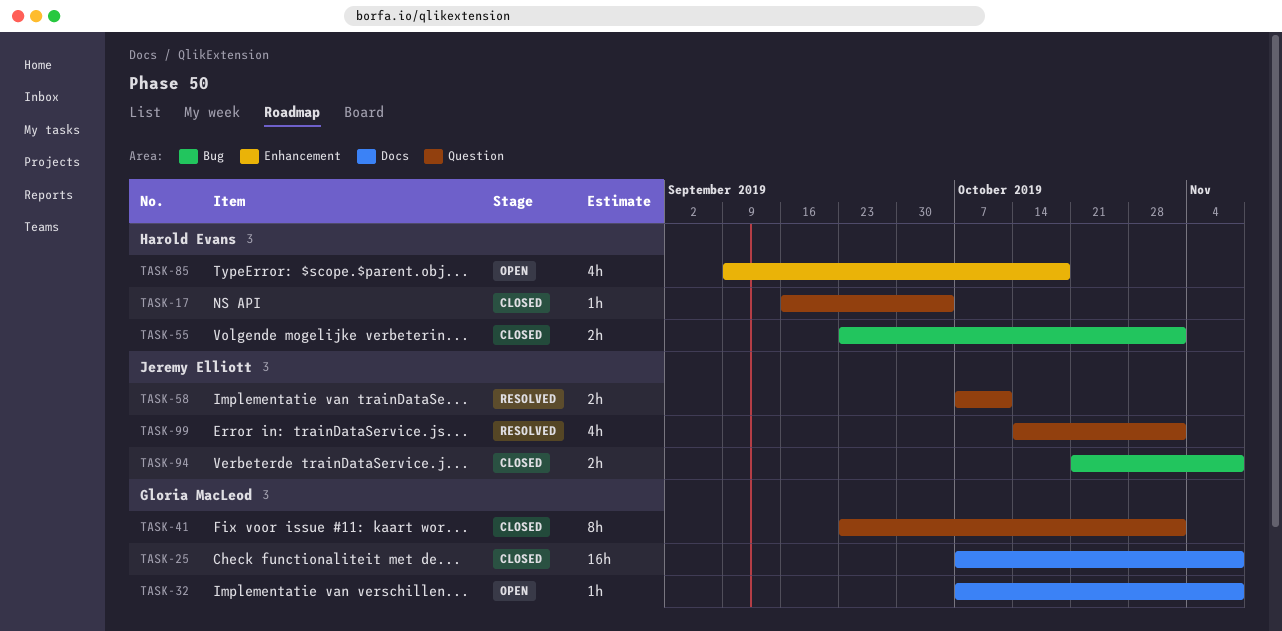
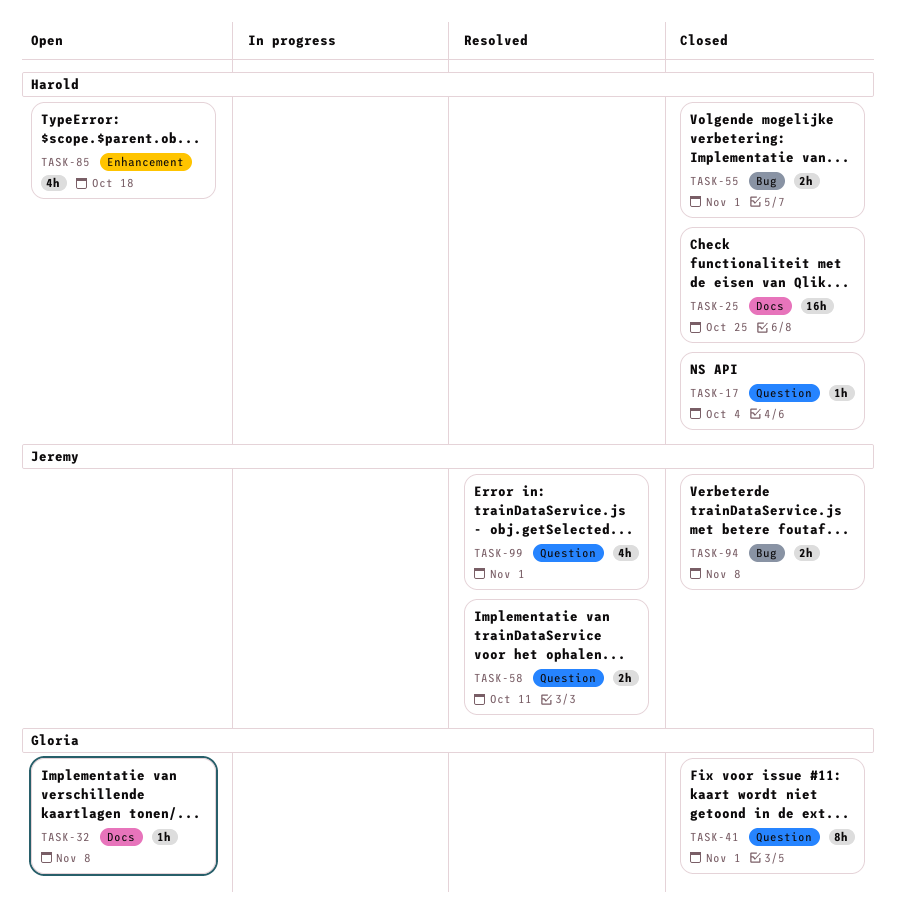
TASK-25, owner: Gloria MacLeod -> Harold Evans
TASK-25, due: Nov 8 -> Oct 25

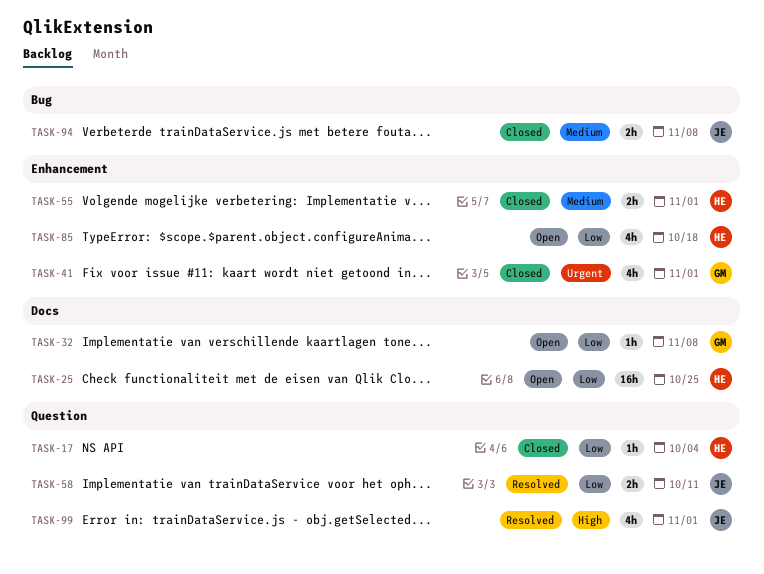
TASK-25, status: Closed -> Open
TASK-41, label: Question -> Enhancement
TASK-41, estimate: 8h -> 4h
TASK-55, label: Bug -> Enhancement

